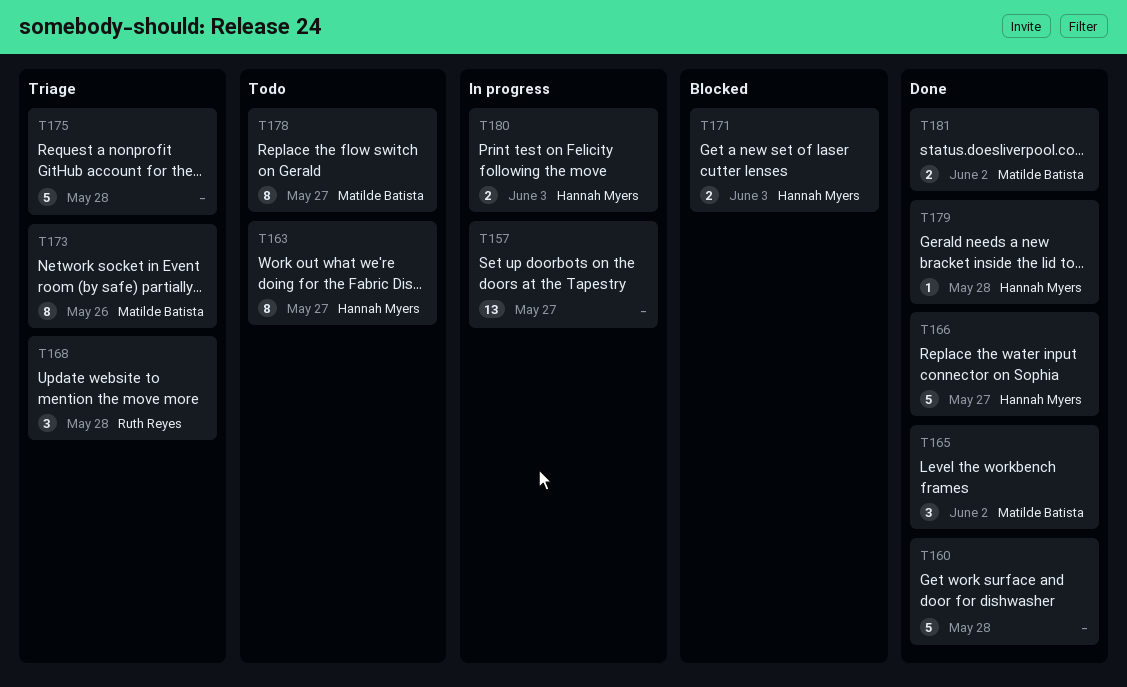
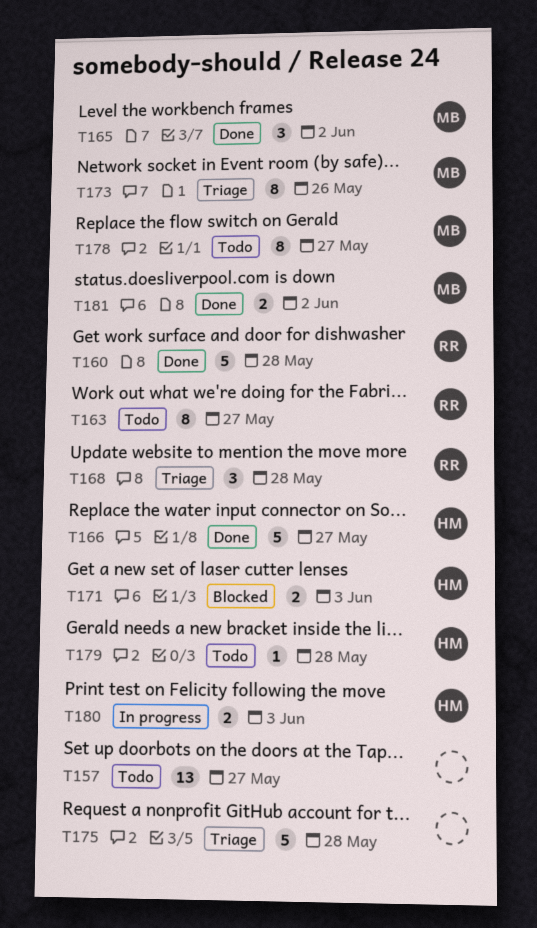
T157, status: In progress -> Todo
T160, owner: none -> Ruth Reyes
T163, owner: Hannah Myers -> Ruth Reyes
T179, status: Done -> Todo

